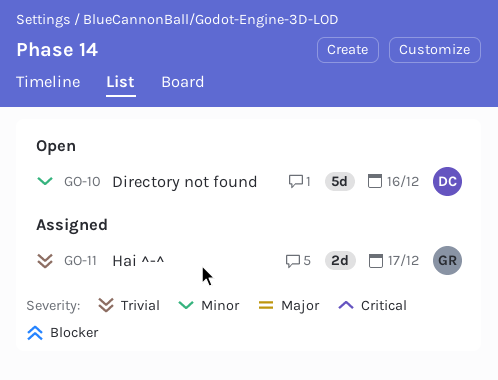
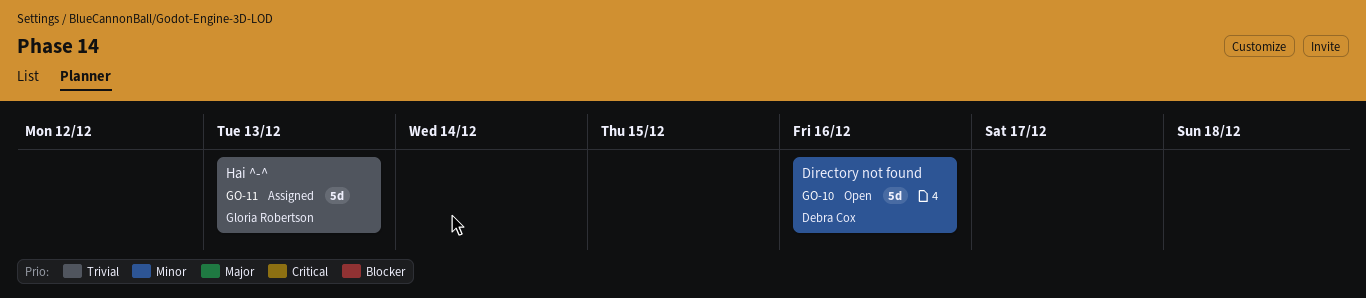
GO-11, estimate: 2d -> 5d
GO-11, due: Dec 17 -> Dec 13

